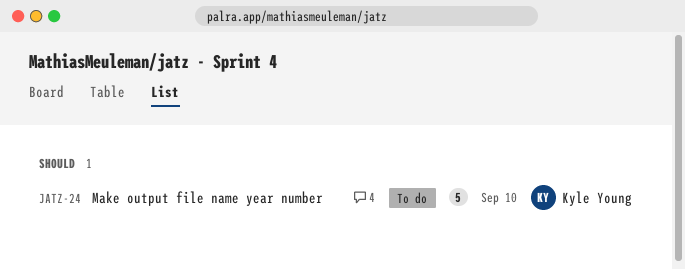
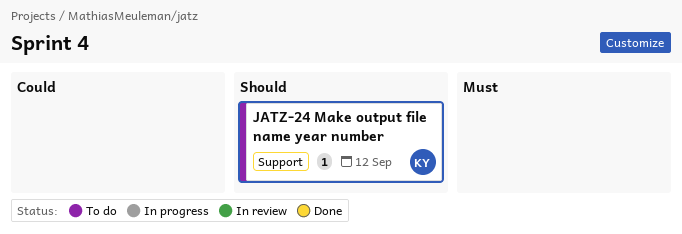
JATZ-24, estimate: 5 -> 1
JATZ-24, due: Sep 10 -> Sep 12

